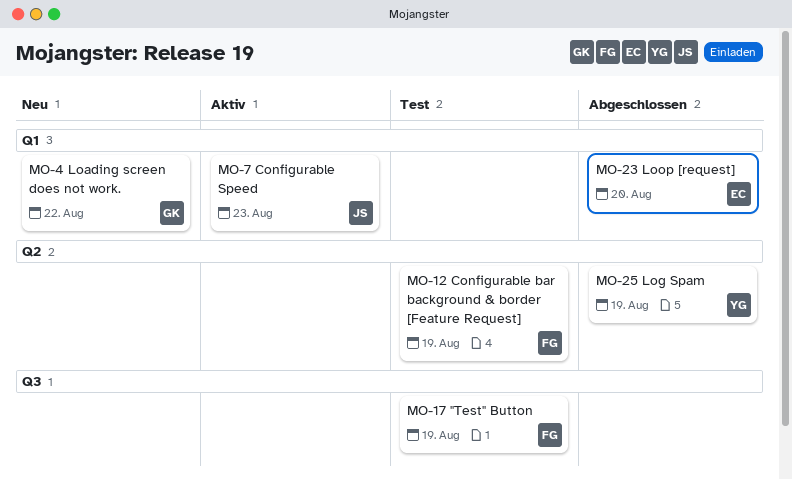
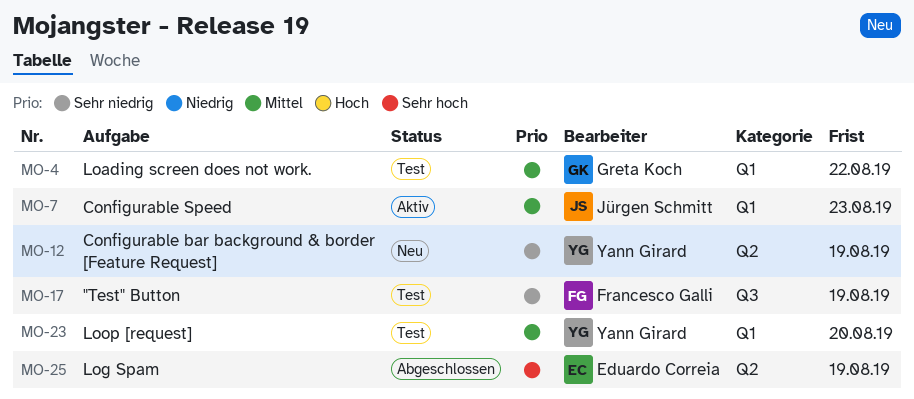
MO-4, status: Neu -> Test
MO-12, status: Test -> Neu
MO-12, owner: Francesco Galli -> Yann Girard
MO-23, status: Abgeschlossen -> Test
MO-23, owner: Eduardo Correia -> Yann Girard
MO-25, owner: Yann Girard -> Eduardo Correia

